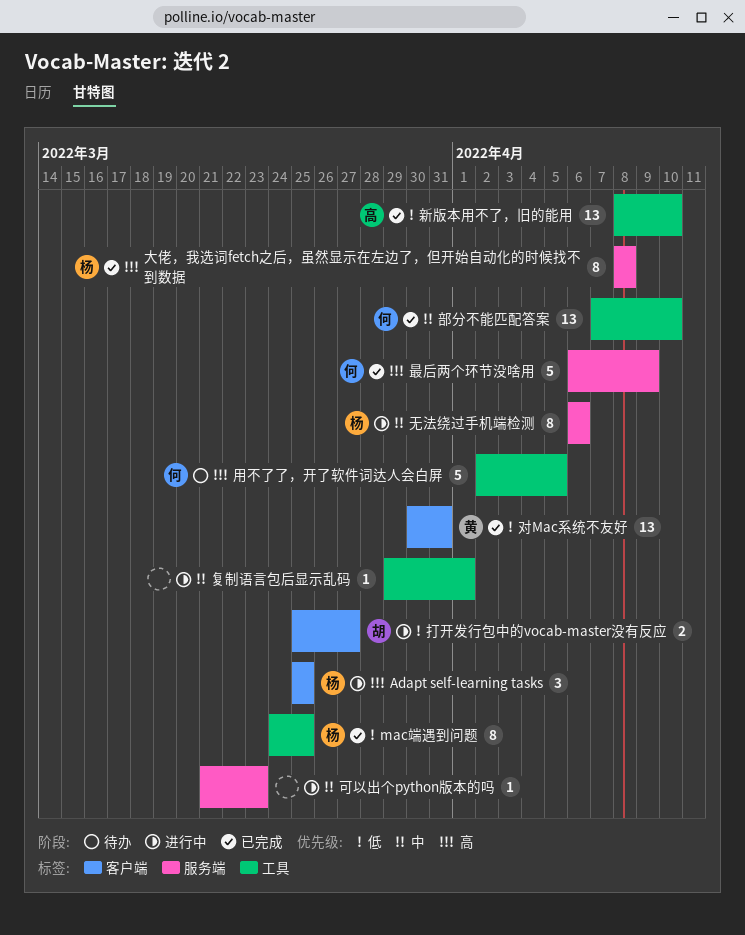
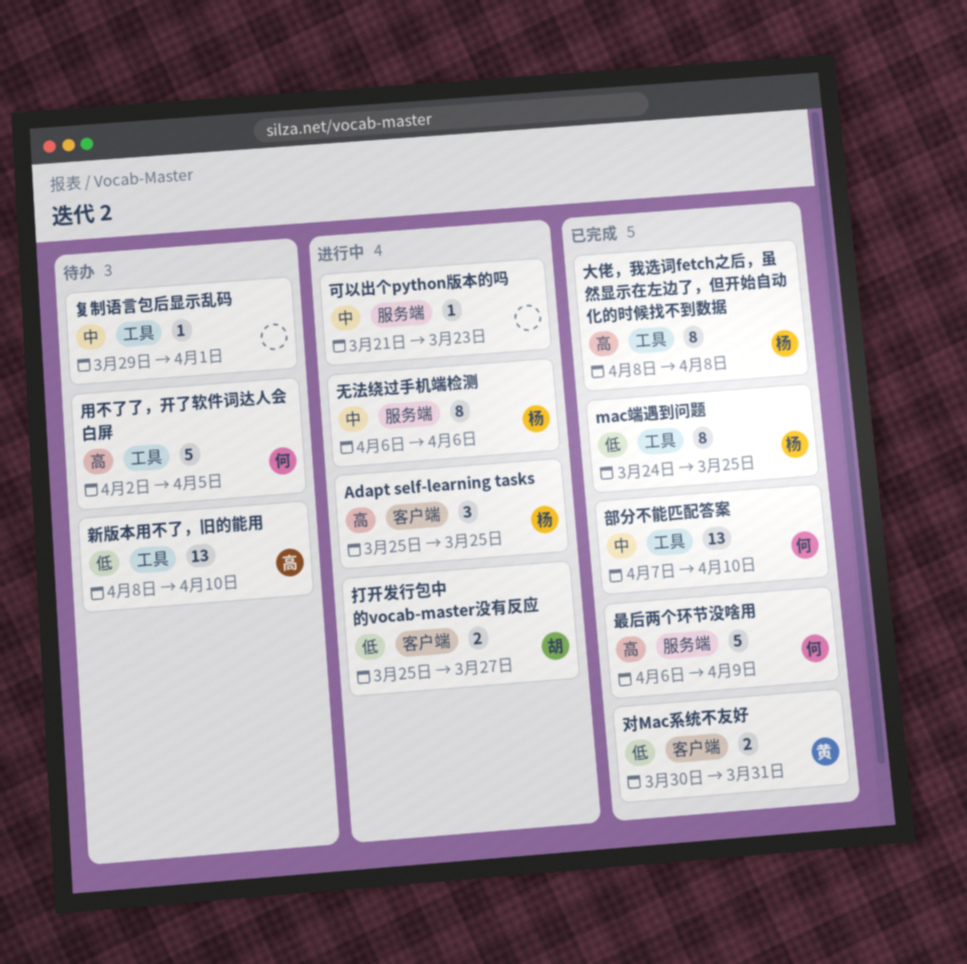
复制语言包后显示乱码, status: 进行中 -> 待办
大佬，我选词fetch之后，虽然显示在左边了，但开始自动化的时候找不到数据, label: 服务端 -> 工具
对Mac系统不友好, estimate: 13 -> 2
新版本用不了，旧的能用, status: 已完成 -> 待办

